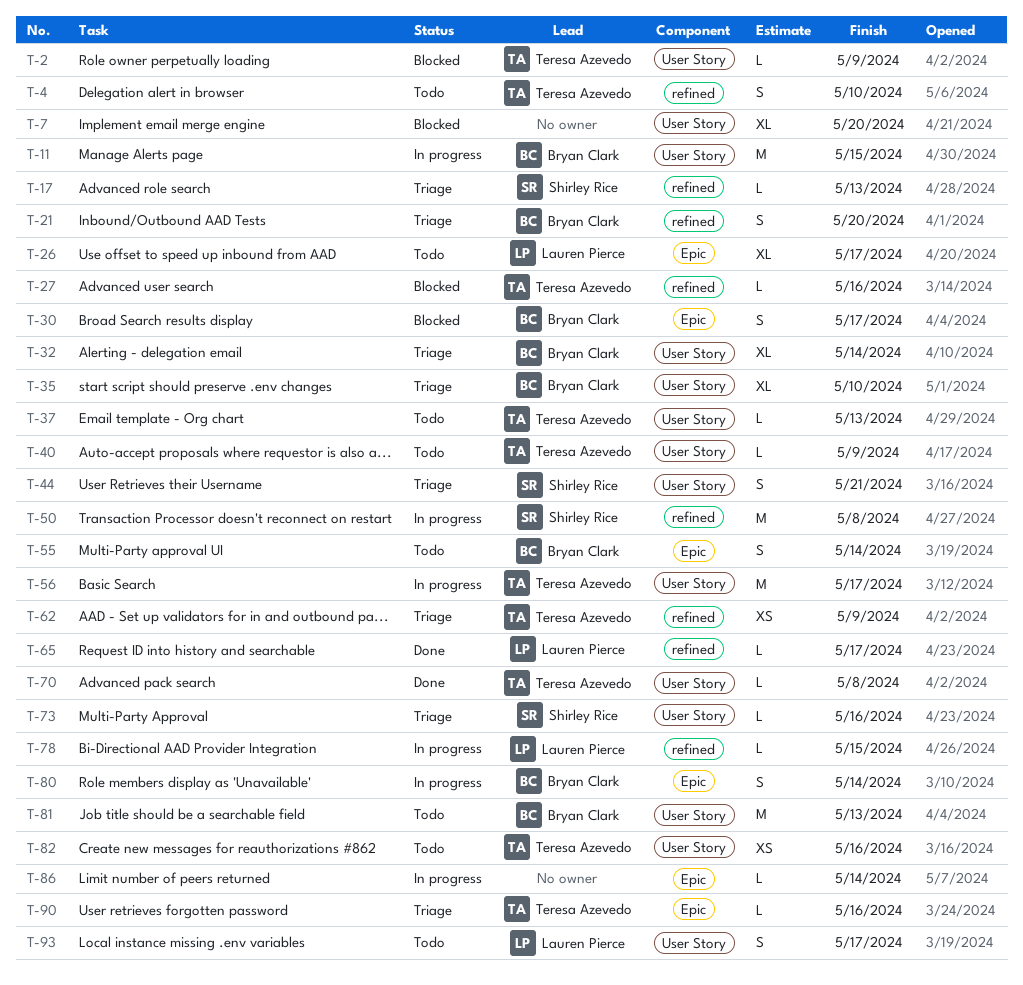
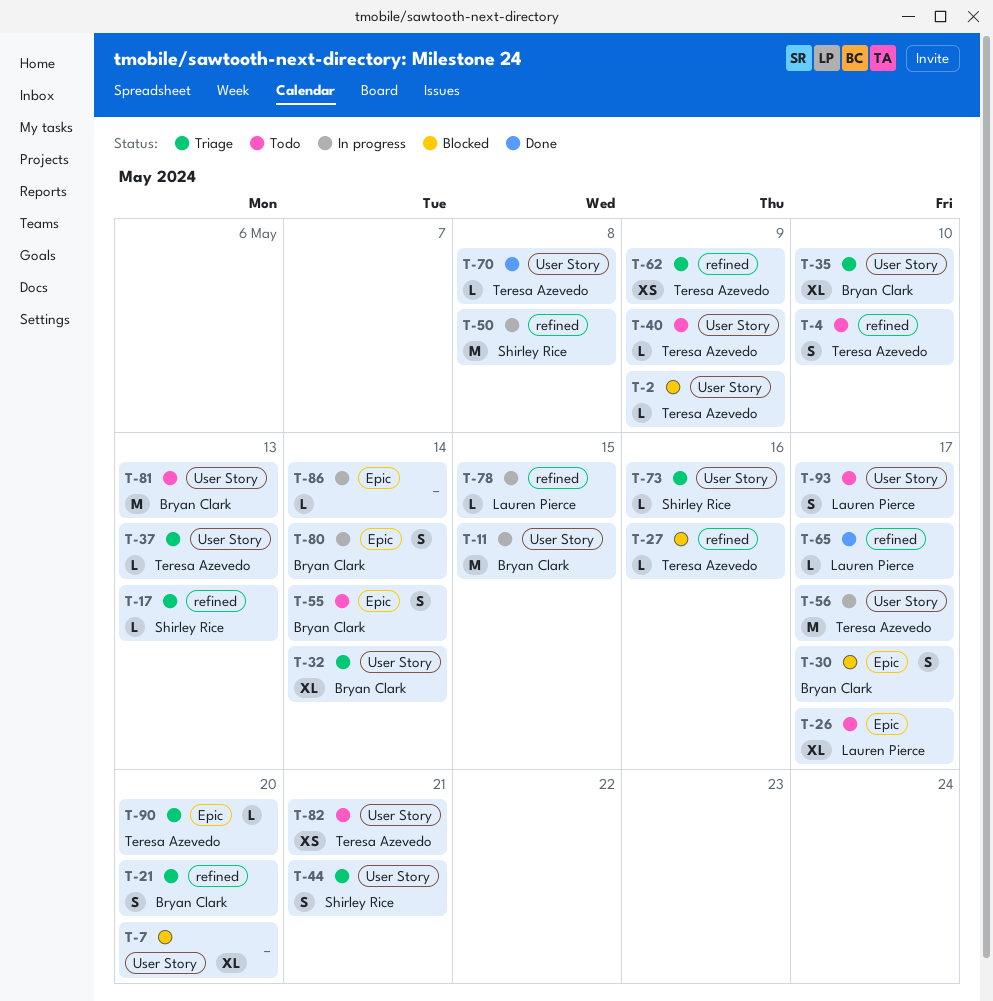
T-37, status: Todo -> Triage
T-82, due: May 16 -> May 21
T-90, due: May 16 -> May 20

